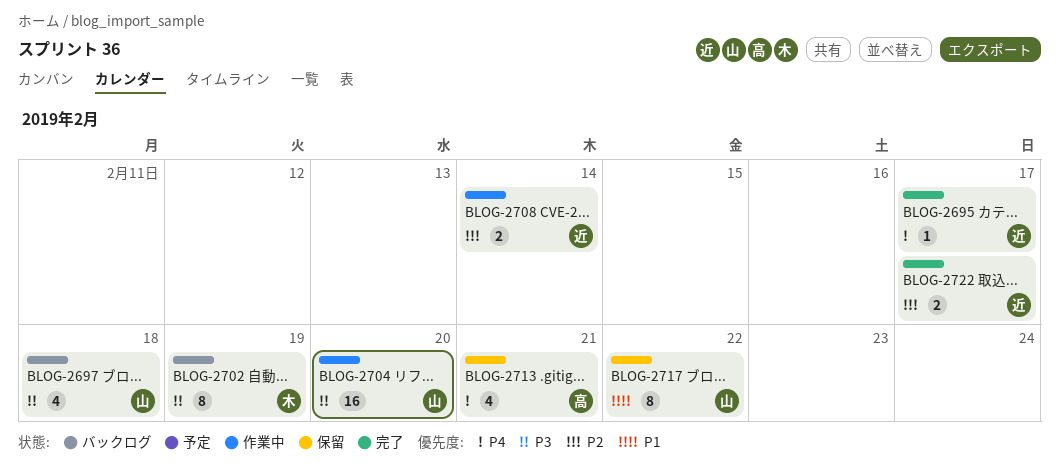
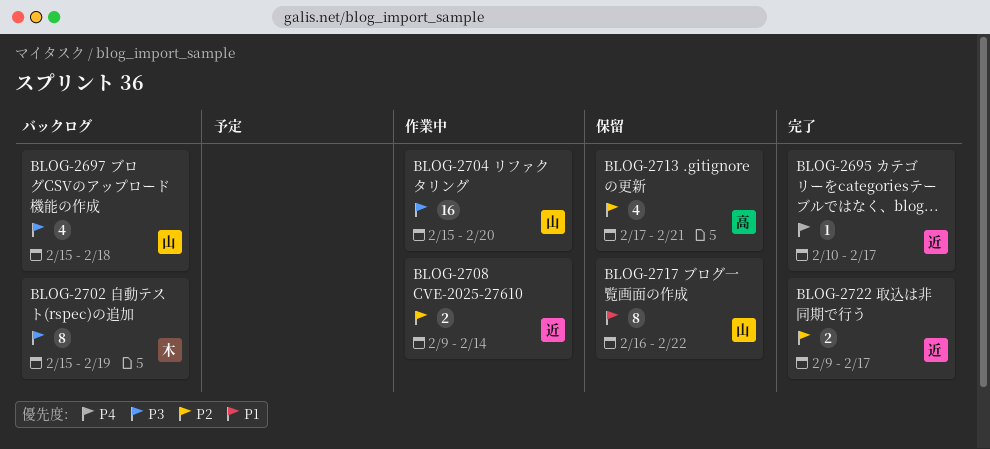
BLOG-2713, priority: P4 -> P2

